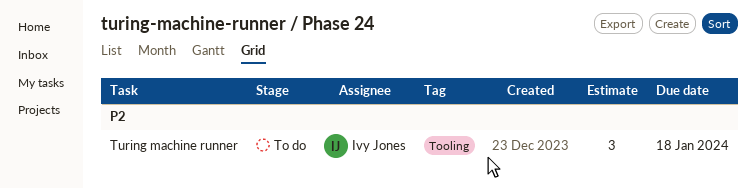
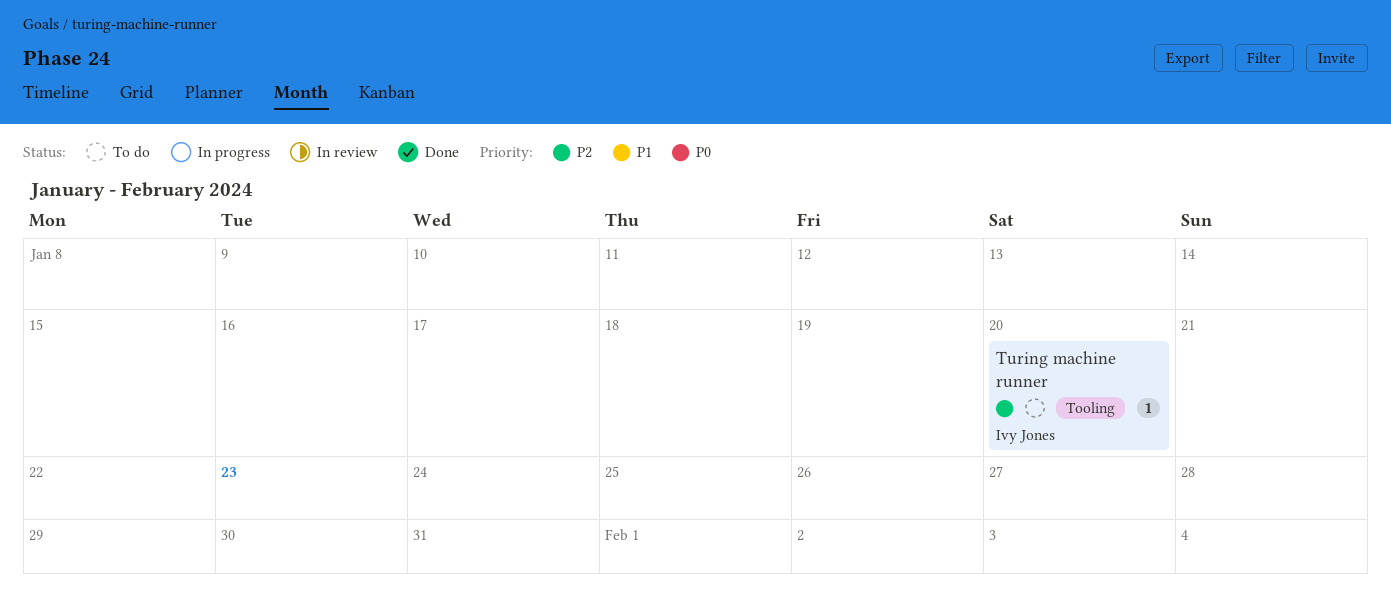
Turing machine runner, estimate: 3 -> 1
Turing machine runner, due: Jan 18 -> Jan 20

